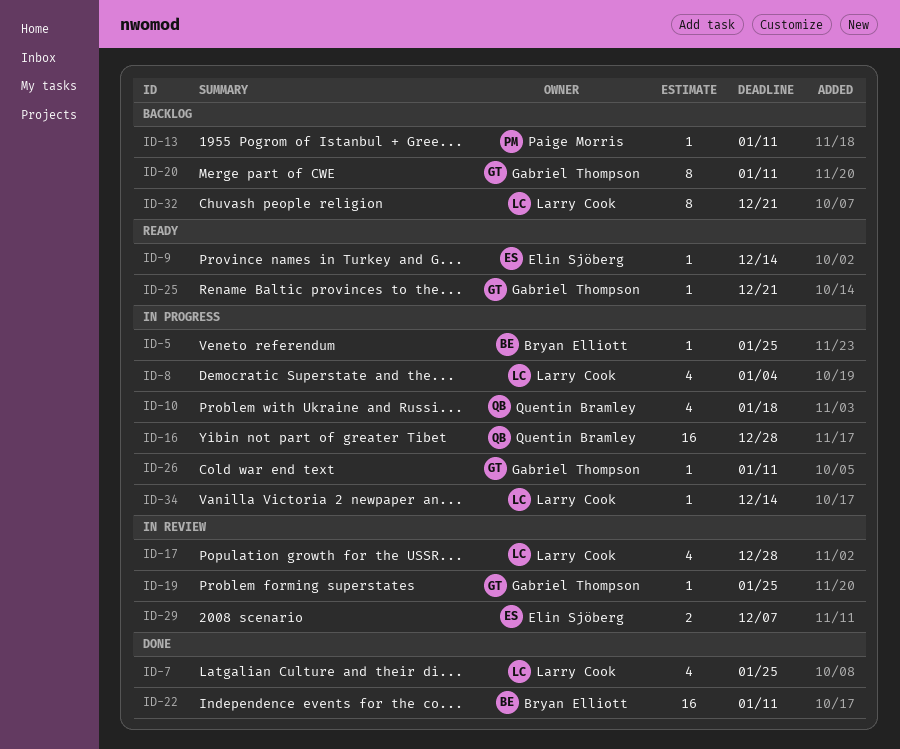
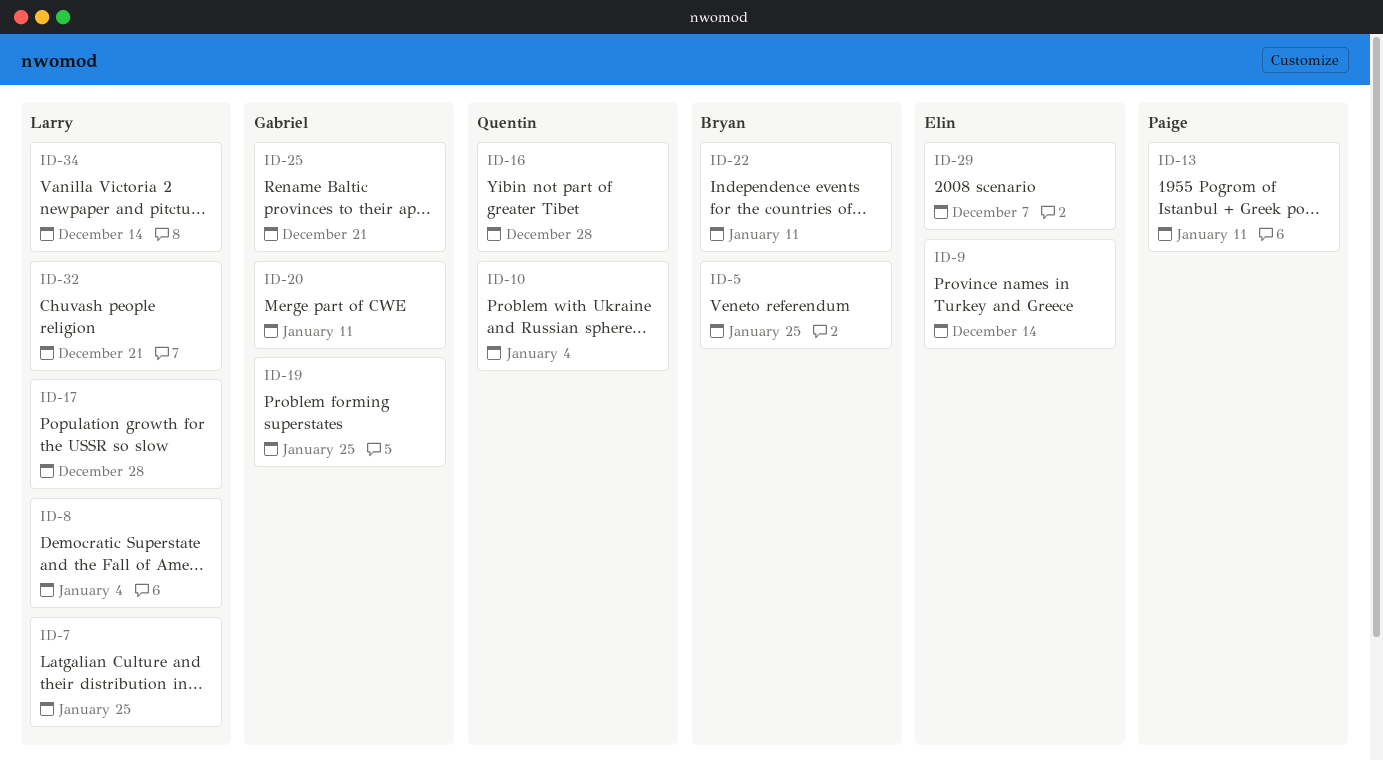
ID-10, due: Jan 18 -> Jan 4
ID-26: present -> none

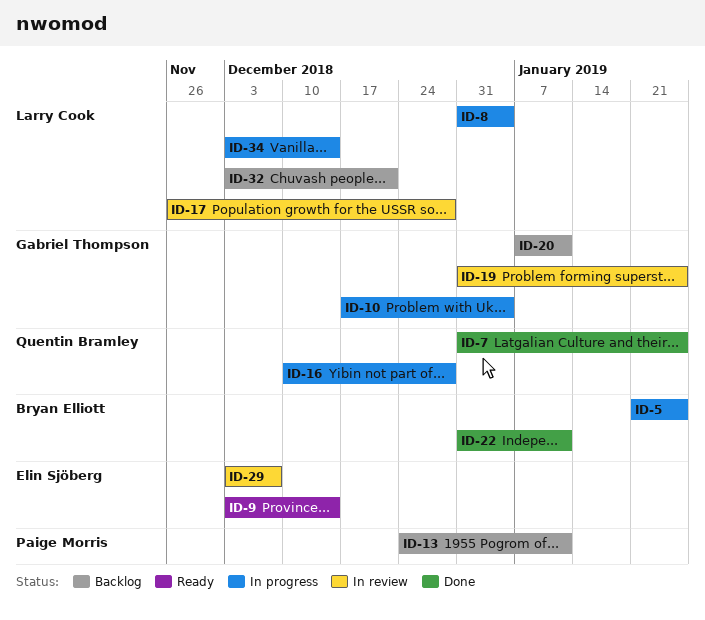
ID-7, owner: Larry Cook -> Quentin Bramley
ID-10, owner: Quentin Bramley -> Gabriel Thompson
ID-25: present -> none

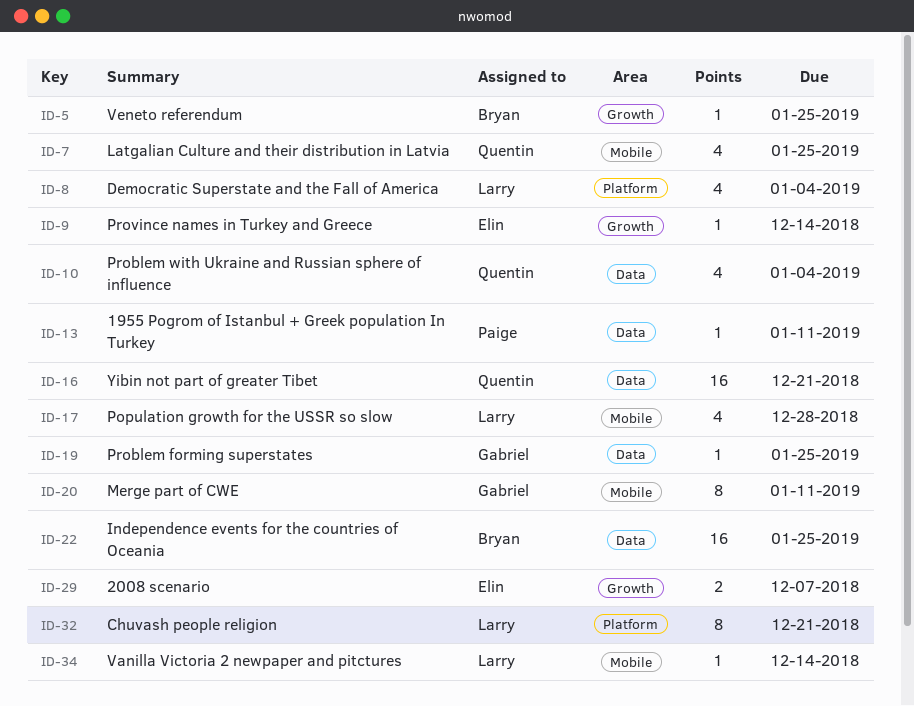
ID-10, owner: Gabriel Thompson -> Quentin Bramley
ID-16, due: Dec 28 -> Dec 21
ID-22, due: Jan 11 -> Jan 25

